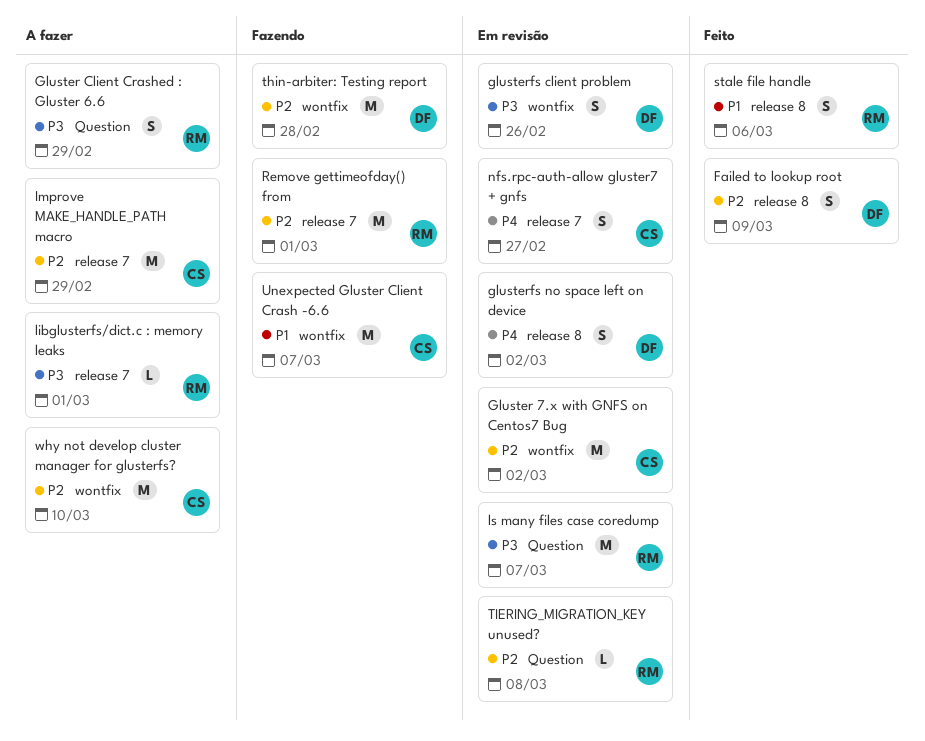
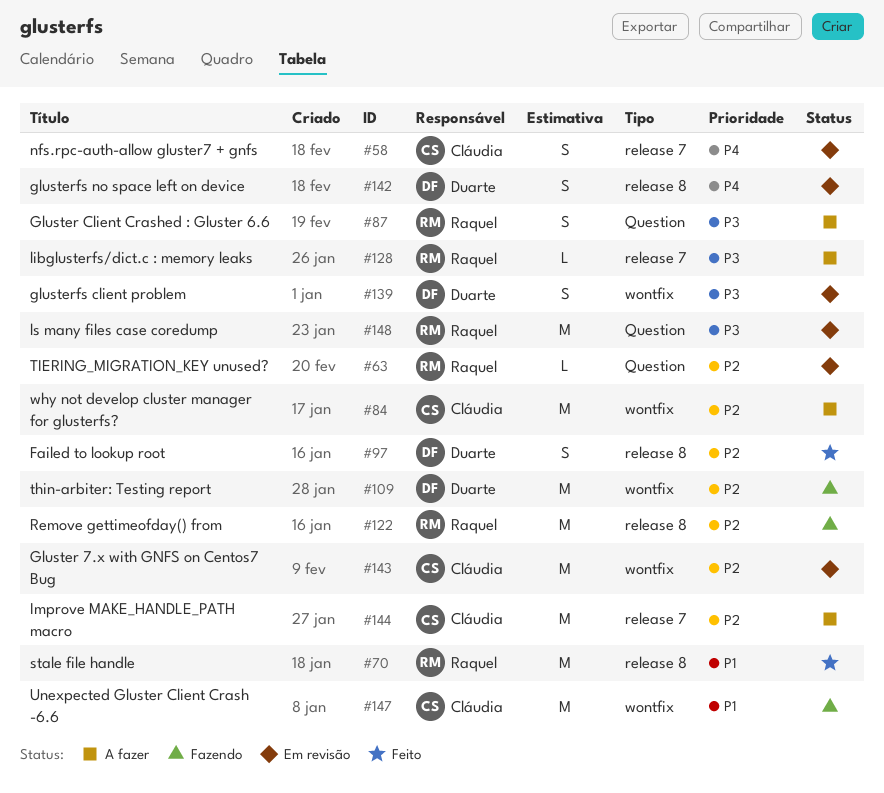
Remove gettimeofday() from, label: release 7 -> release 8
stale file handle, estimate: S -> M

